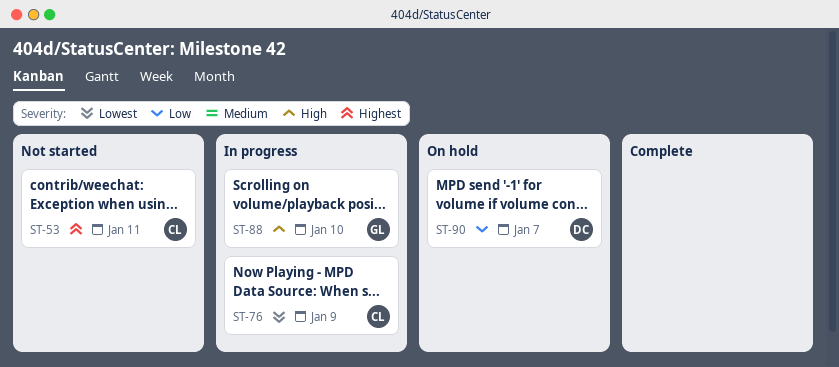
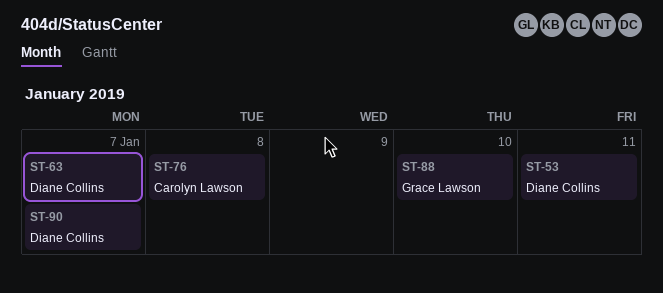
ST-53, owner: Carolyn Lawson -> Diane Collins
ST-63: none -> present
ST-76, day: Jan 9 -> Jan 8

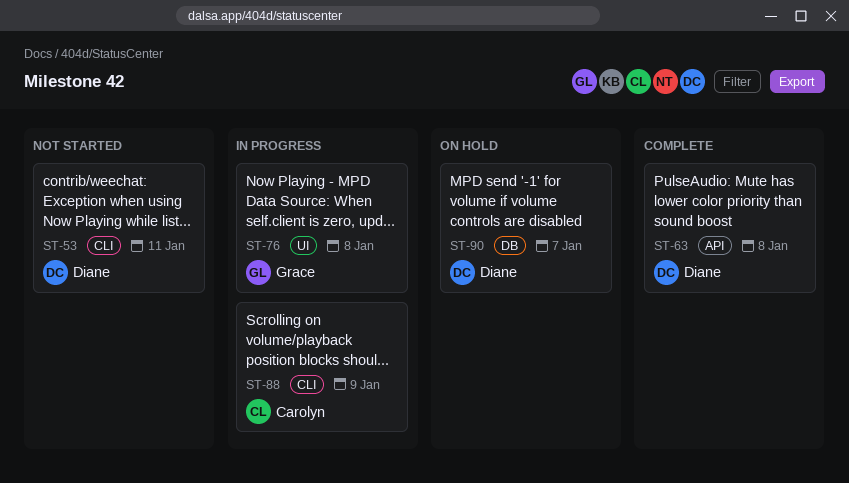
ST-63, day: Jan 7 -> Jan 8
ST-76, owner: Carolyn Lawson -> Grace Lawson
ST-88, owner: Grace Lawson -> Carolyn Lawson
ST-88, day: Jan 10 -> Jan 9

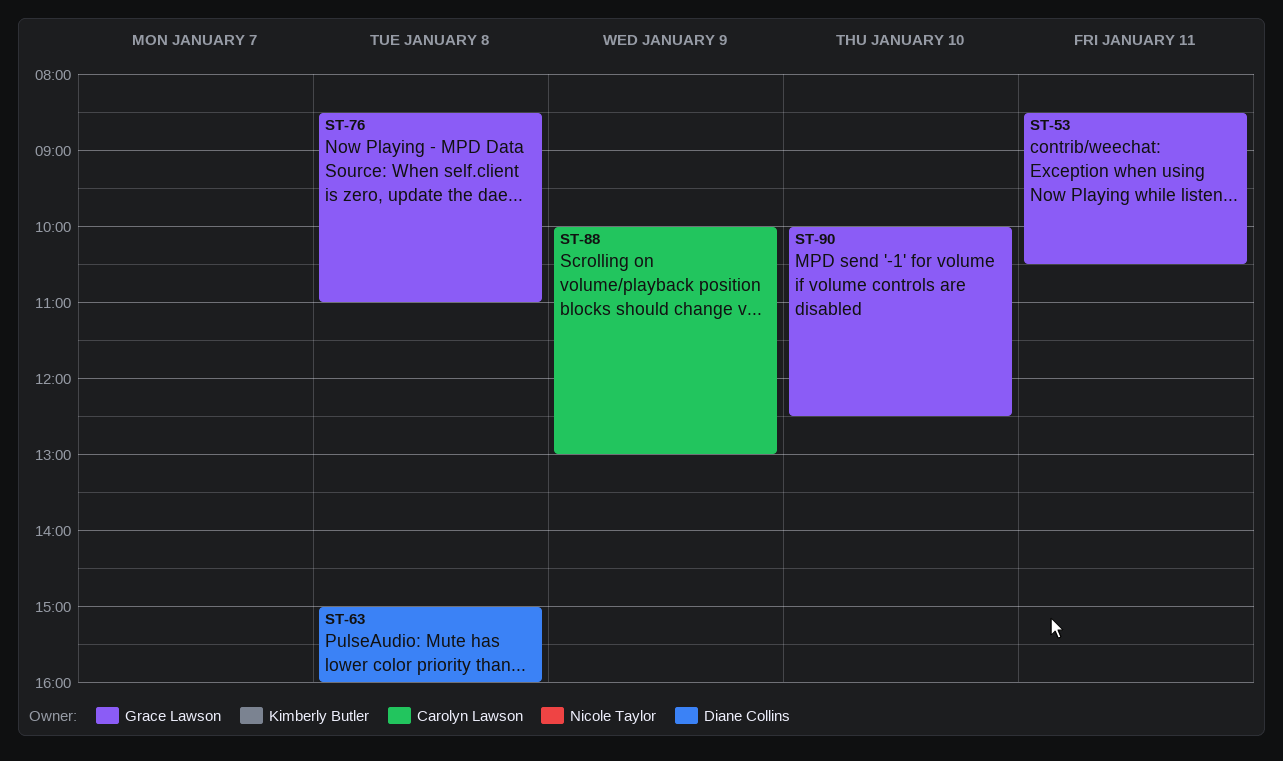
ST-53, owner: Diane Collins -> Grace Lawson
ST-90, owner: Diane Collins -> Grace Lawson
ST-90, day: Jan 7 -> Jan 10

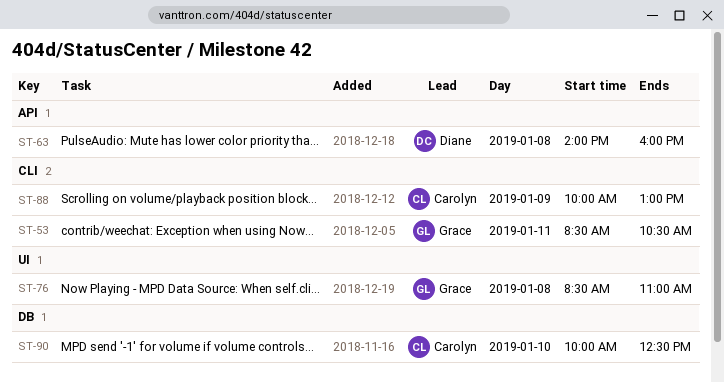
ST-63, begins: 15:00 -> 14:00
ST-90, owner: Grace Lawson -> Carolyn Lawson

